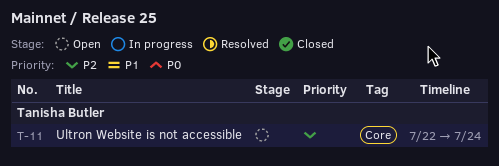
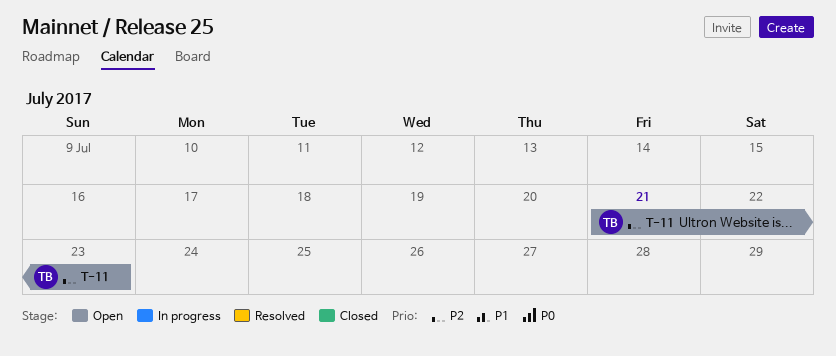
T-11, start: Jul 22 -> Jul 21
T-11, due: Jul 24 -> Jul 23

